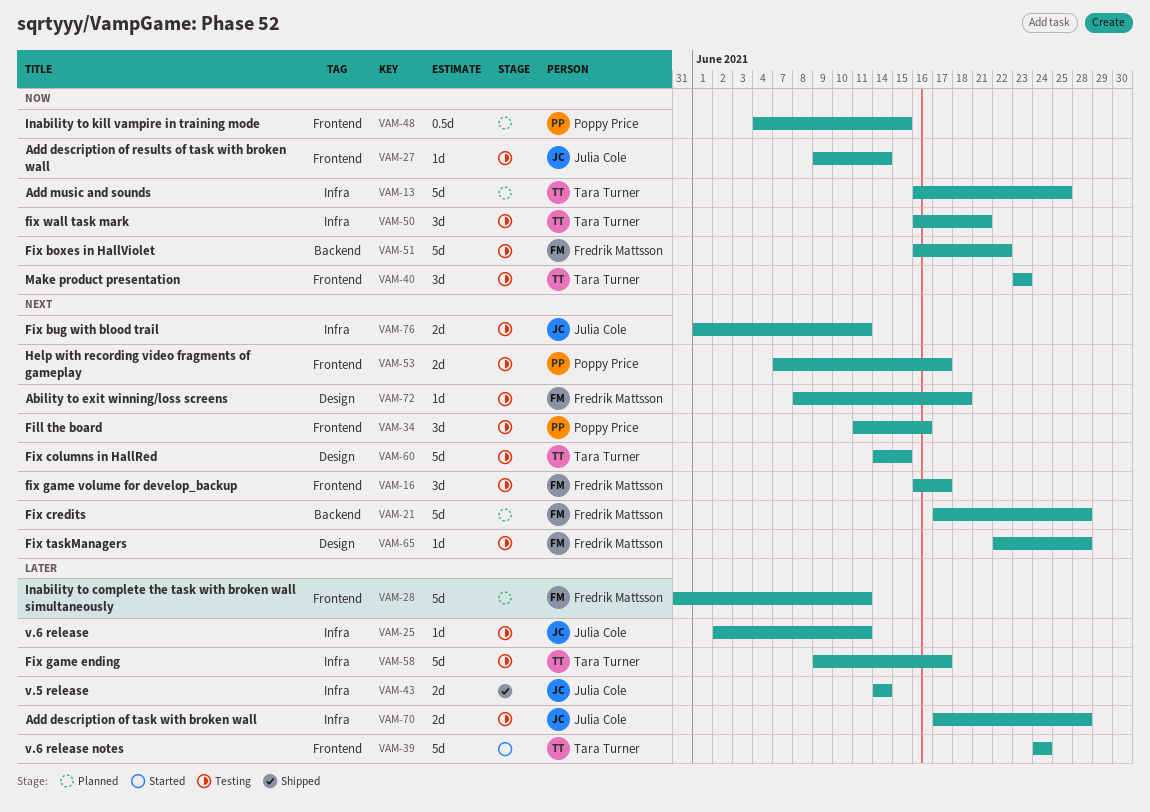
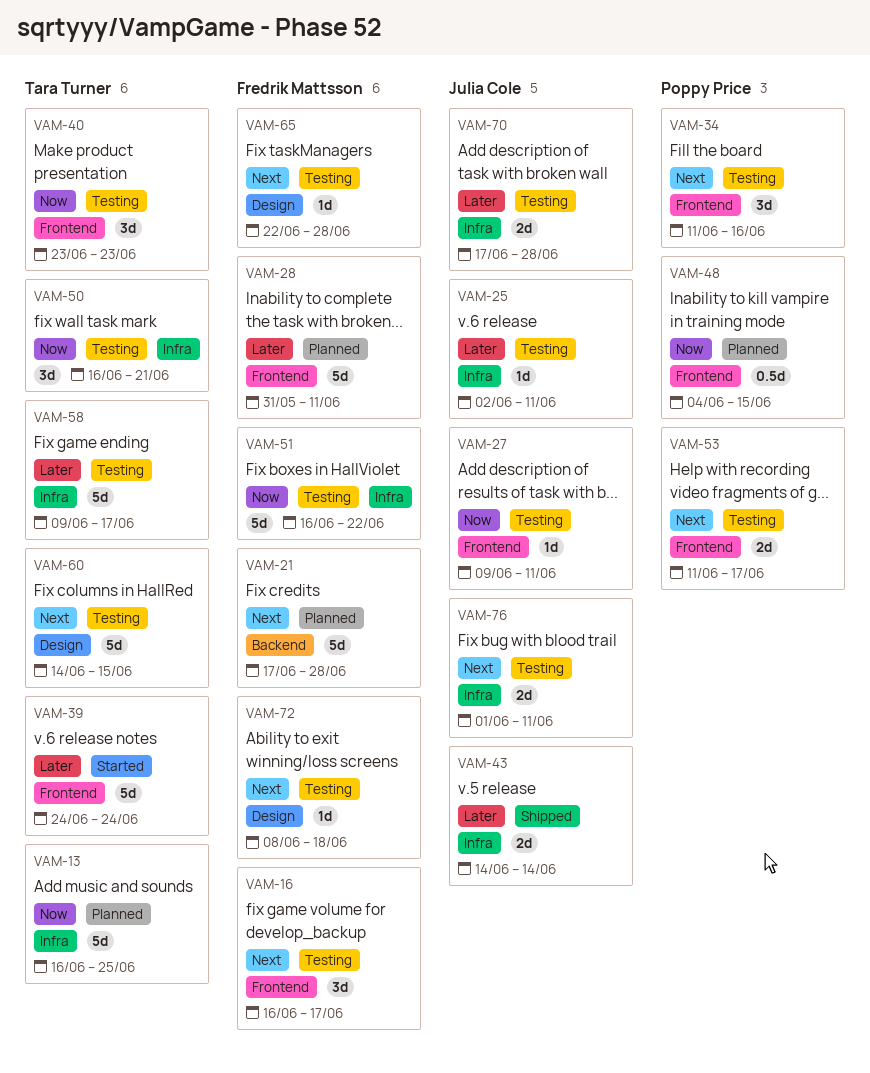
VAM-27, due: Jun 14 -> Jun 11
VAM-51, label: Backend -> Infra
VAM-53, start: Jun 7 -> Jun 11

